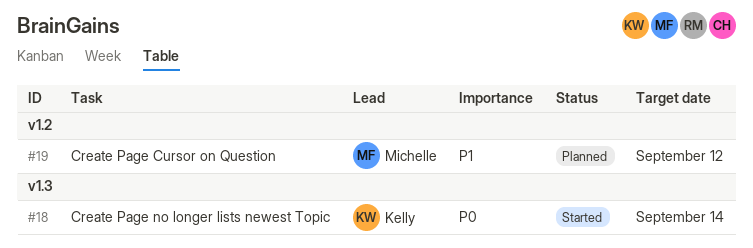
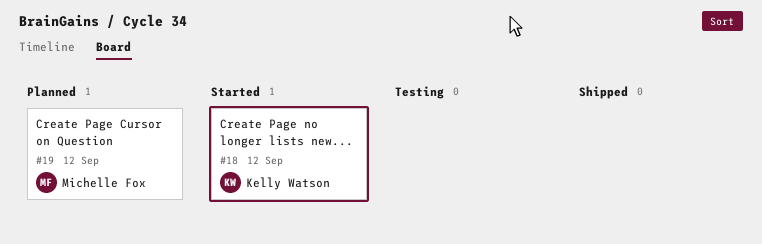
#18, due: Sep 14 -> Sep 12

